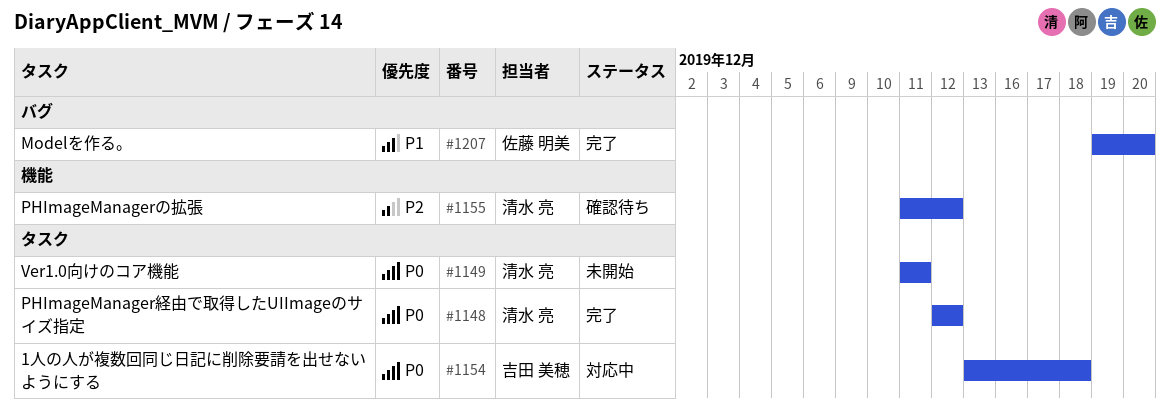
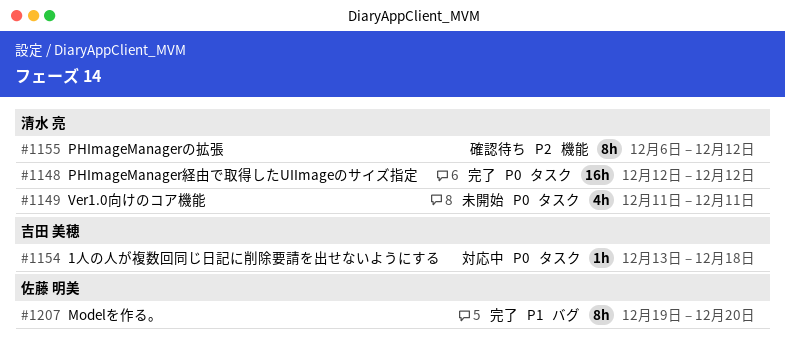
#1155, start: Dec 11 -> Dec 6

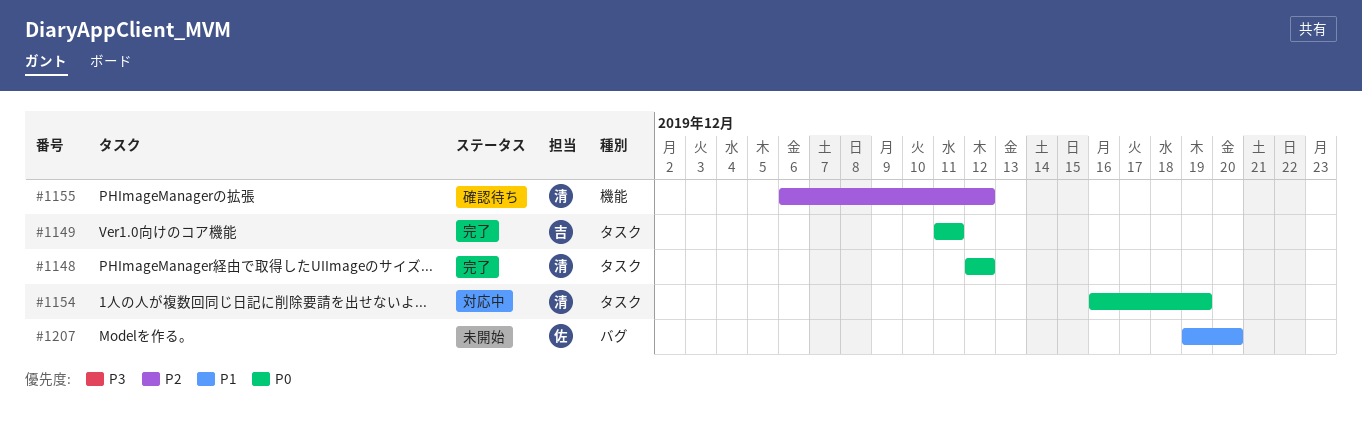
#1149, status: 未開始 -> 完了
#1149, owner: 清水 亮 -> 吉田 美穂
#1154, owner: 吉田 美穂 -> 清水 亮
#1154, start: Dec 13 -> Dec 16
#1154, due: Dec 18 -> Dec 19
#1207, status: 完了 -> 未開始

